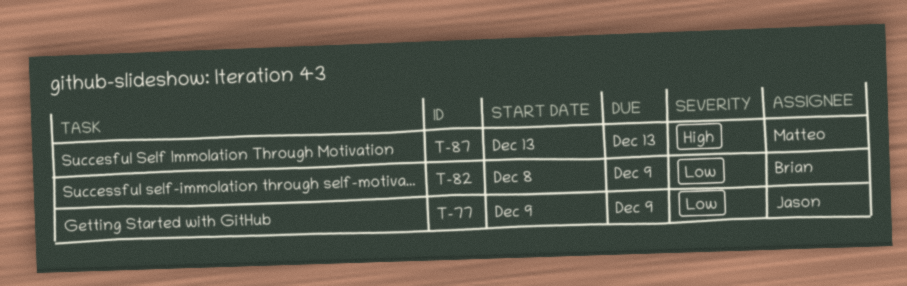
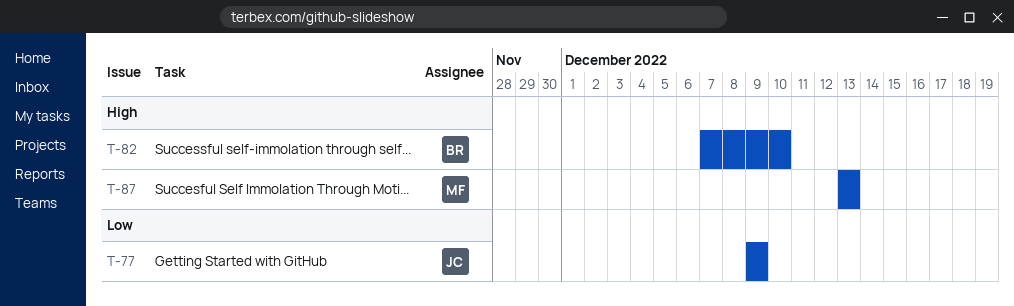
T-82, priority: Low -> High
T-82, start: Dec 8 -> Dec 7
T-82, due: Dec 9 -> Dec 10

